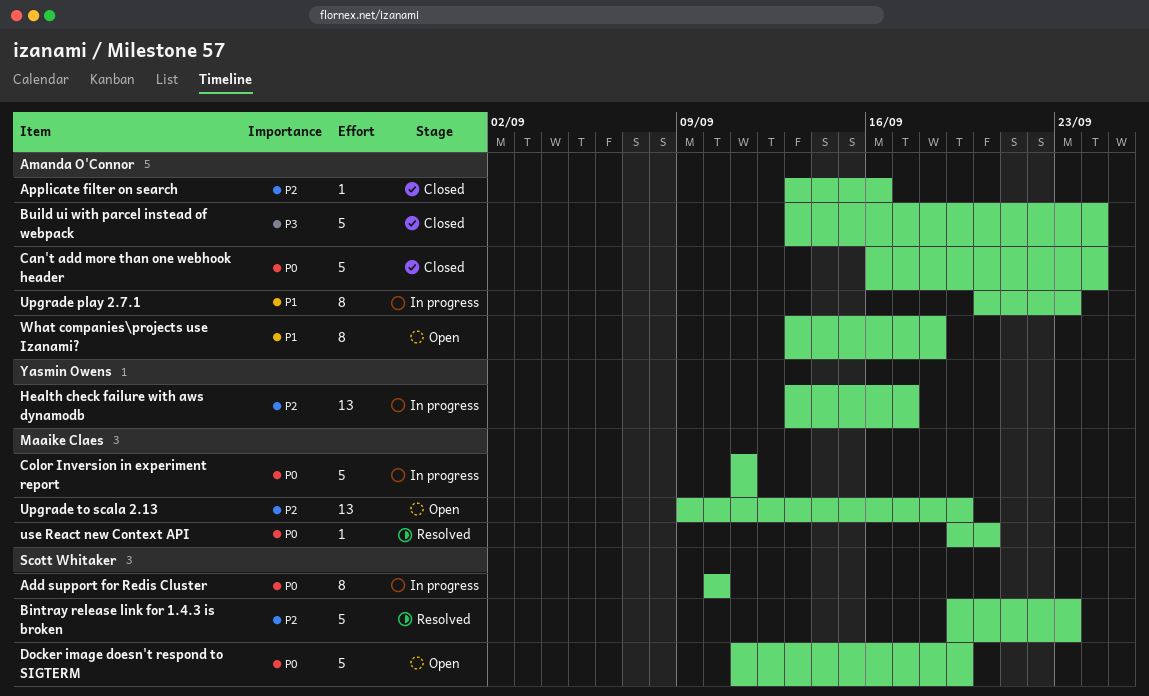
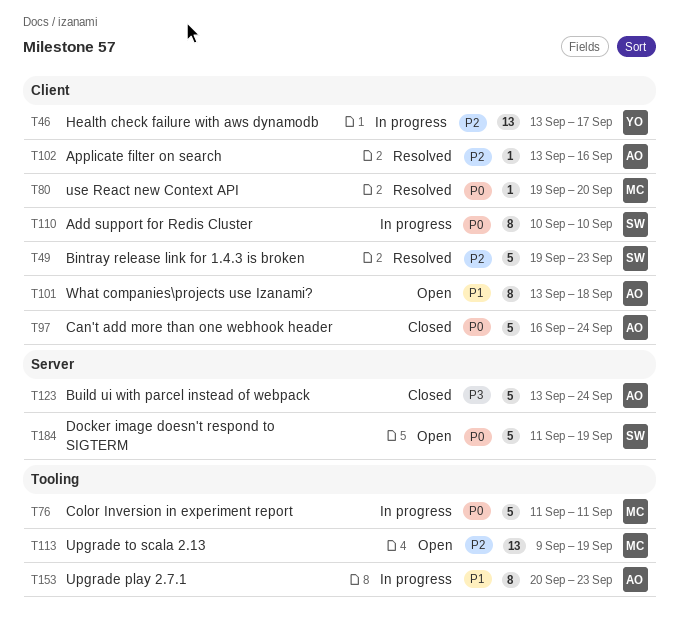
Applicate filter on search, status: Closed -> Resolved

